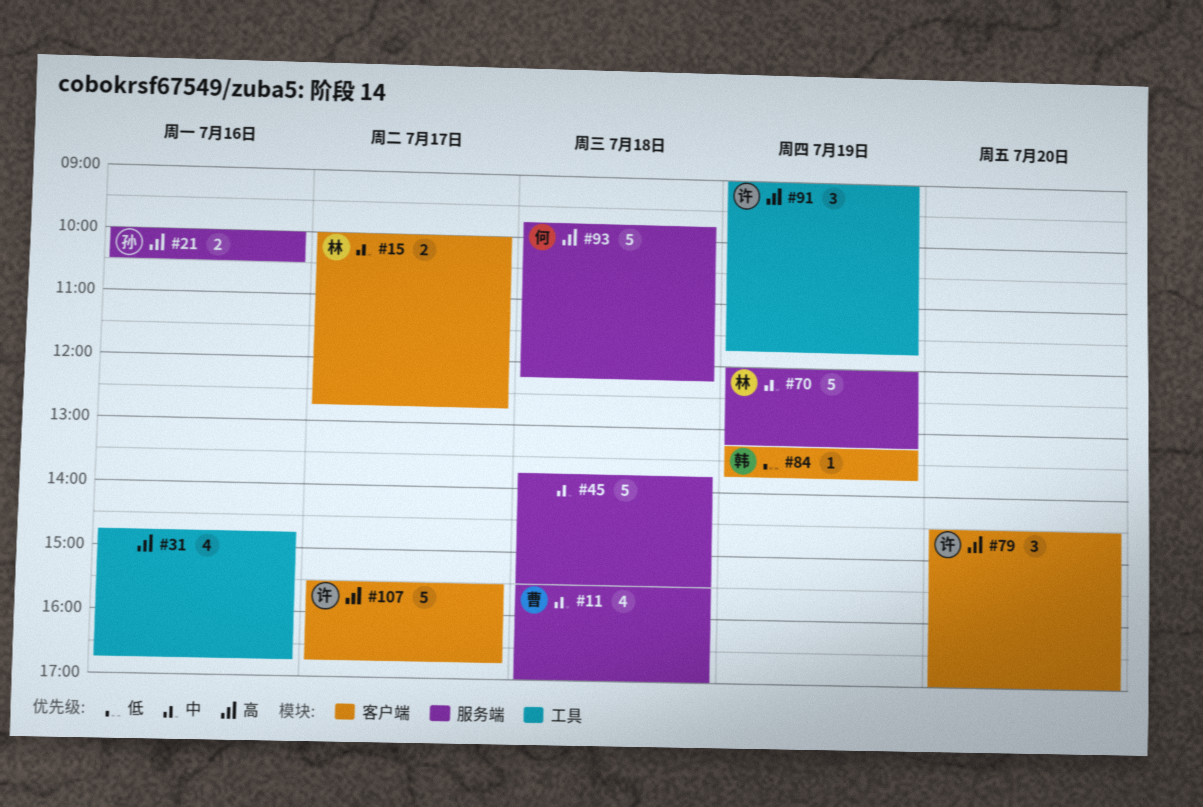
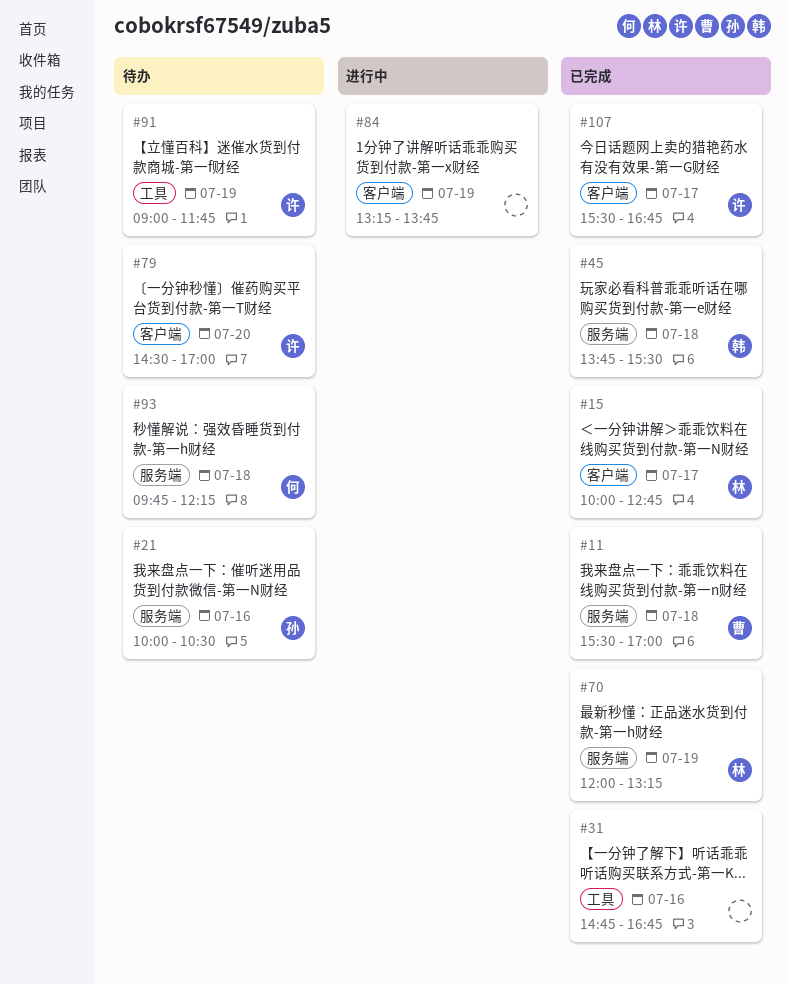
#45, owner: none -> 韩
#84, owner: 韩 -> none

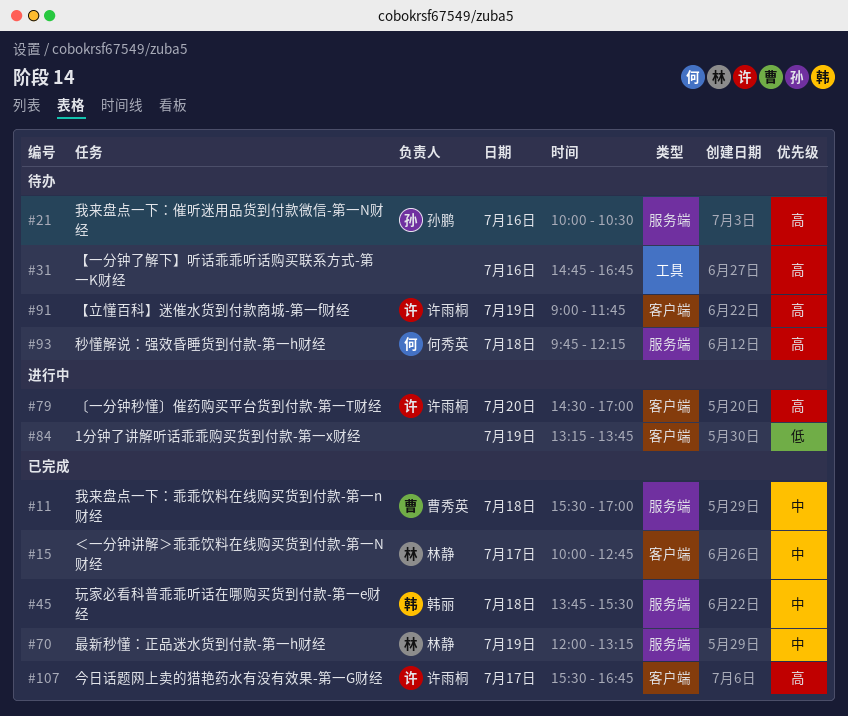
#31, status: 已完成 -> 待办
#79, status: 待办 -> 进行中
#91, label: 工具 -> 客户端

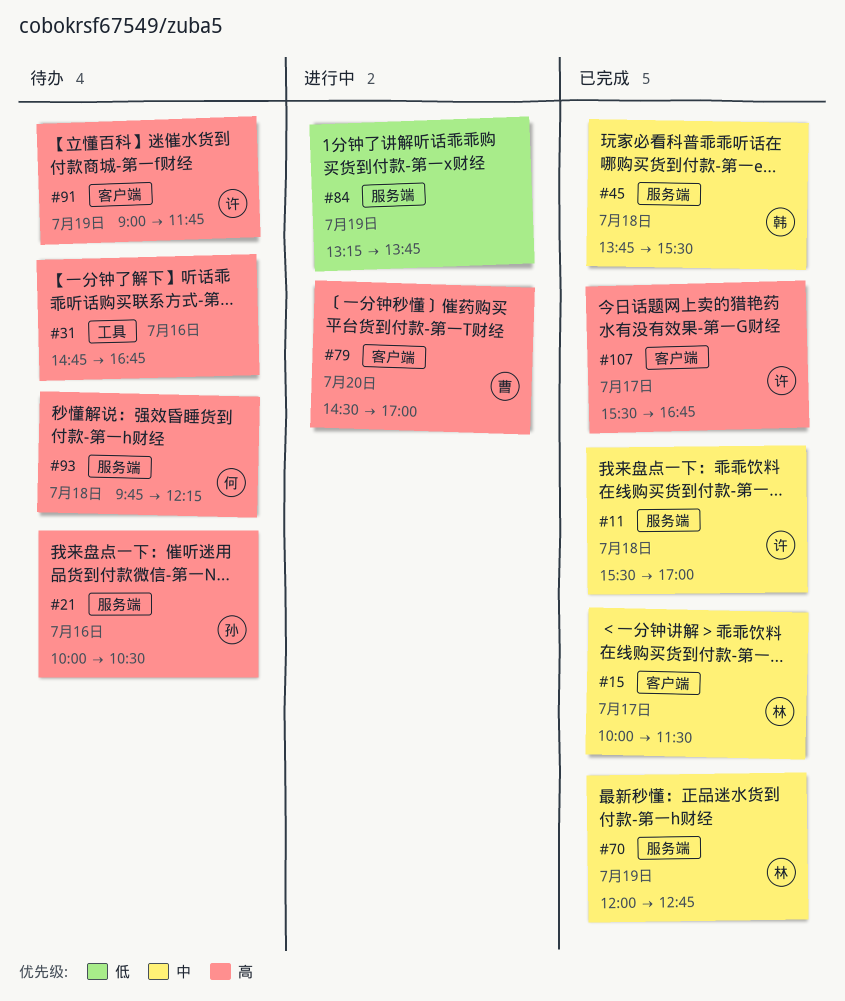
#11, owner: 曹秀英 -> 许雨桐
#15, ends: 12:45 -> 11:30
#70, ends: 13:15 -> 12:45
#79, owner: 许雨桐 -> 曹秀英
#84, label: 客户端 -> 服务端

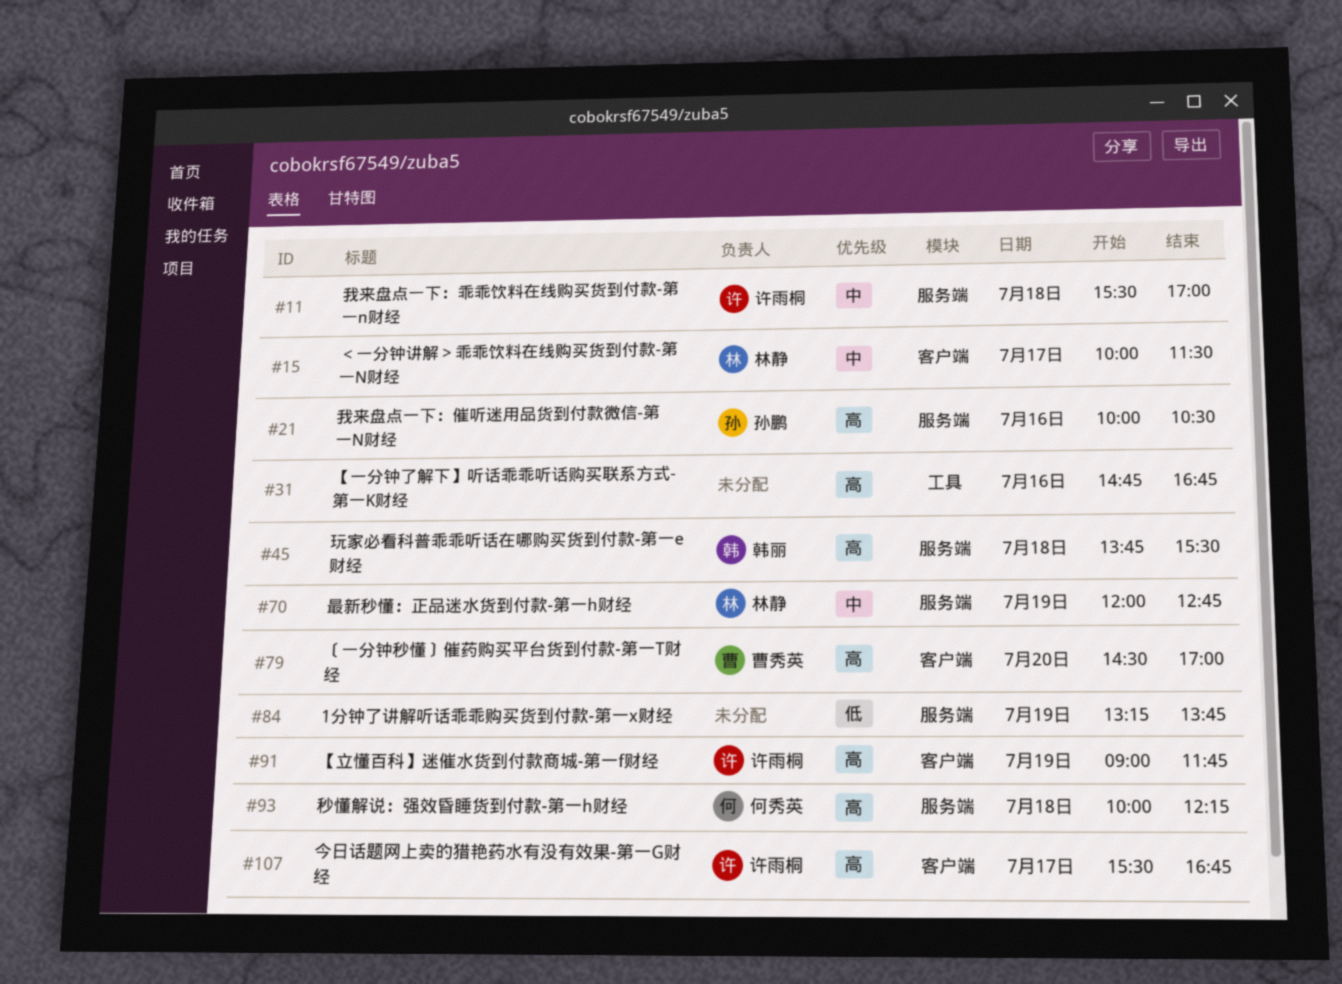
#45, priority: 中 -> 高
#93, begins: 09:45 -> 10:00

